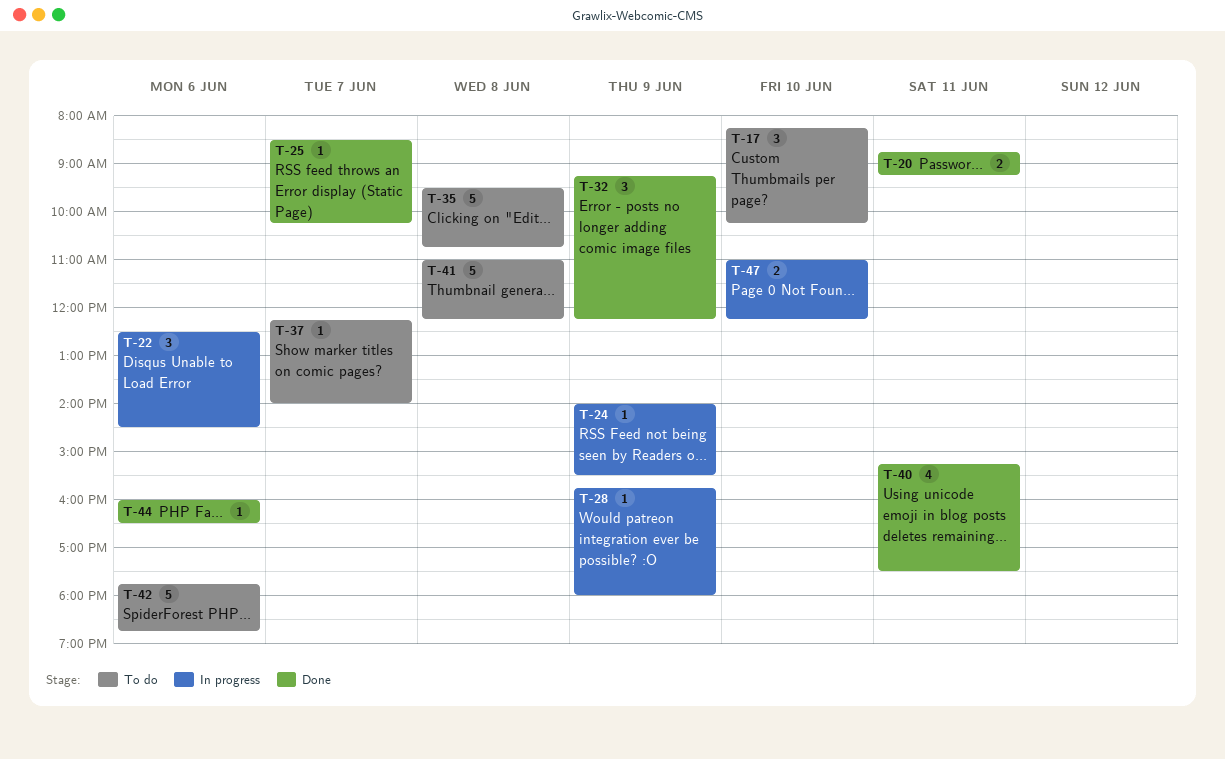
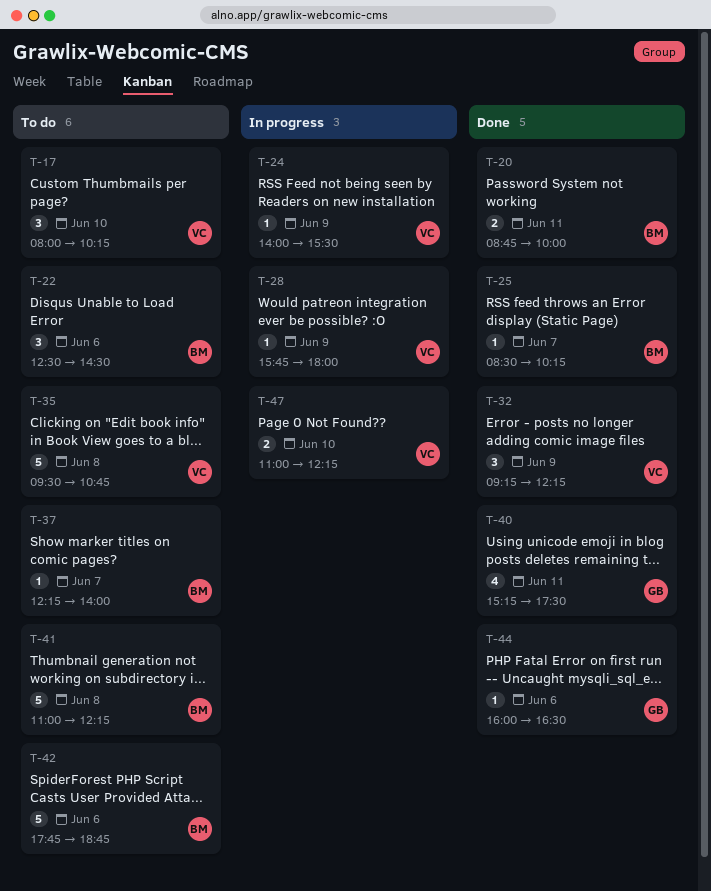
T-17, begins: 08:15 -> 08:00
T-20, ends: 09:15 -> 10:00
T-22, status: In progress -> To do

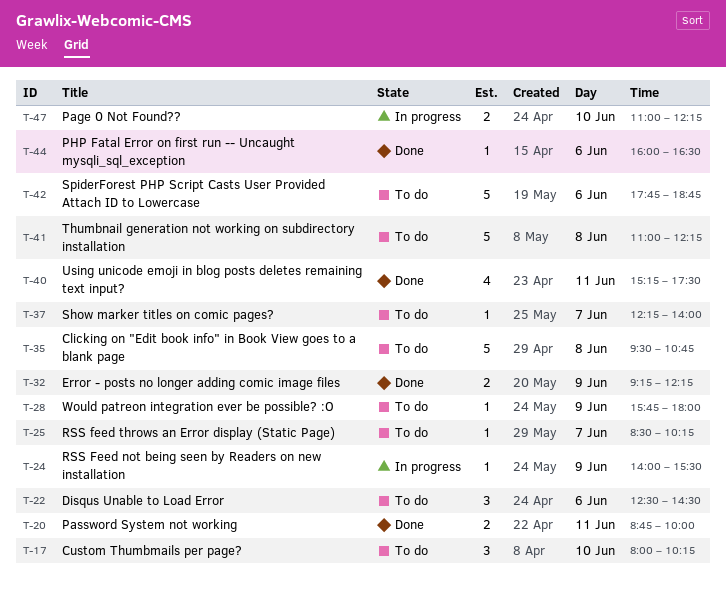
T-25, status: Done -> To do
T-28, status: In progress -> To do
T-32, estimate: 3 -> 2

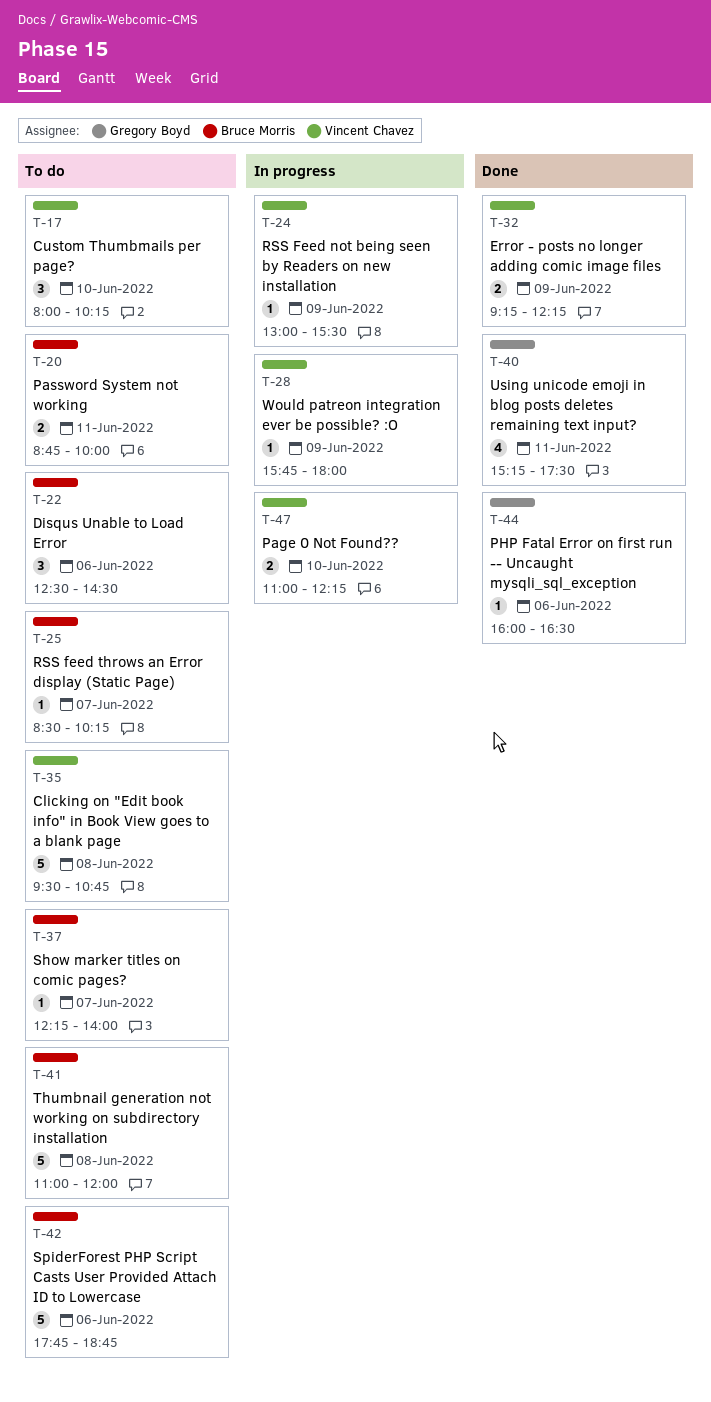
T-20, status: Done -> To do
T-24, begins: 14:00 -> 13:00
T-28, status: To do -> In progress
T-41, ends: 12:15 -> 12:00

